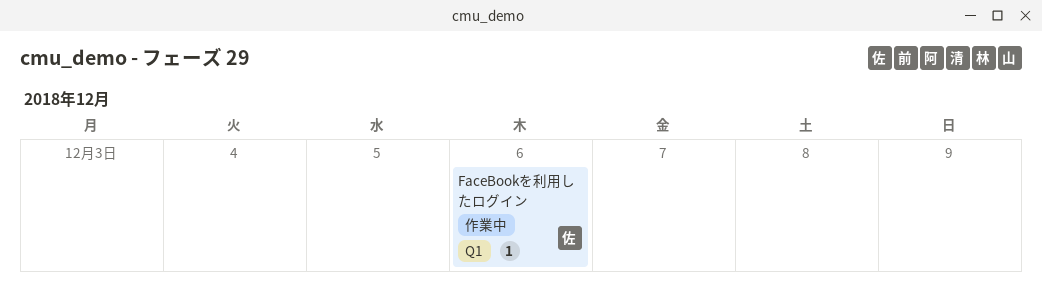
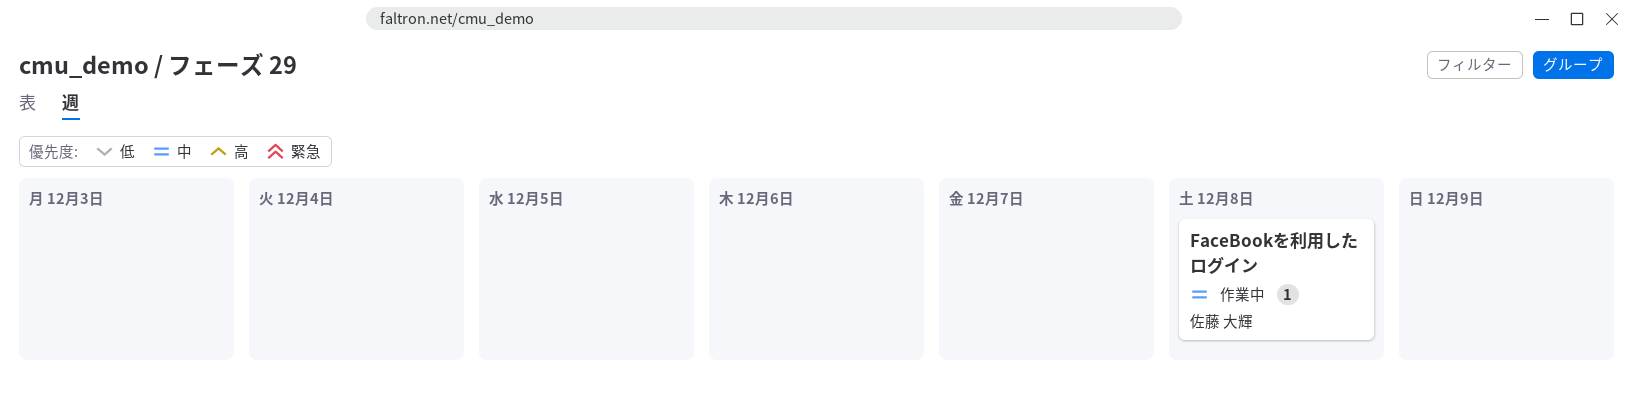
FaceBookを利用したログイン, due: Dec 6 -> Dec 8

